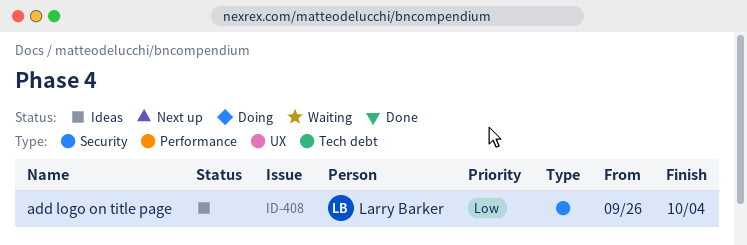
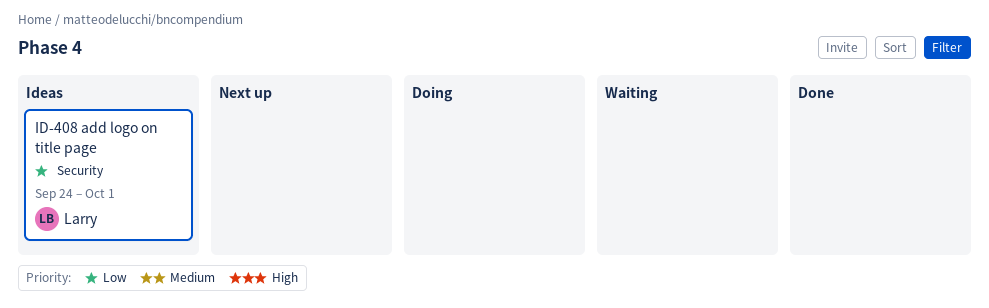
ID-408, start: Sep 26 -> Sep 24
ID-408, due: Oct 4 -> Oct 1

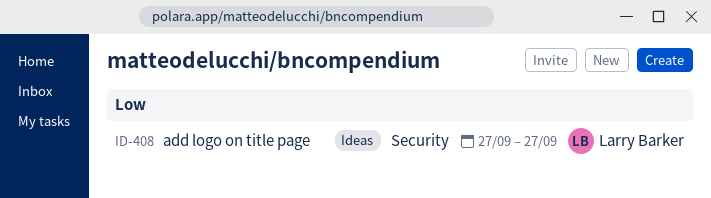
ID-408, start: Sep 24 -> Sep 27
ID-408, due: Oct 1 -> Sep 27

